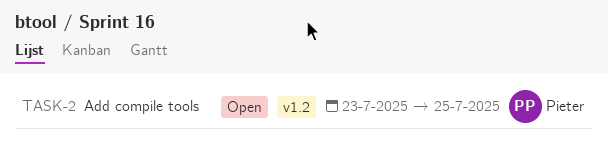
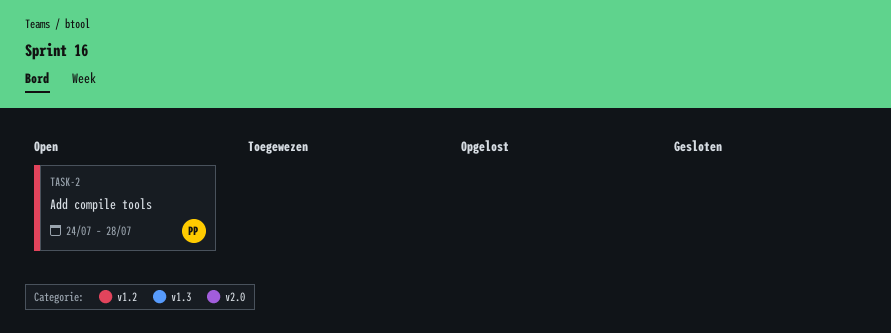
TASK-2, start: Jul 23 -> Jul 24
TASK-2, due: Jul 25 -> Jul 28

